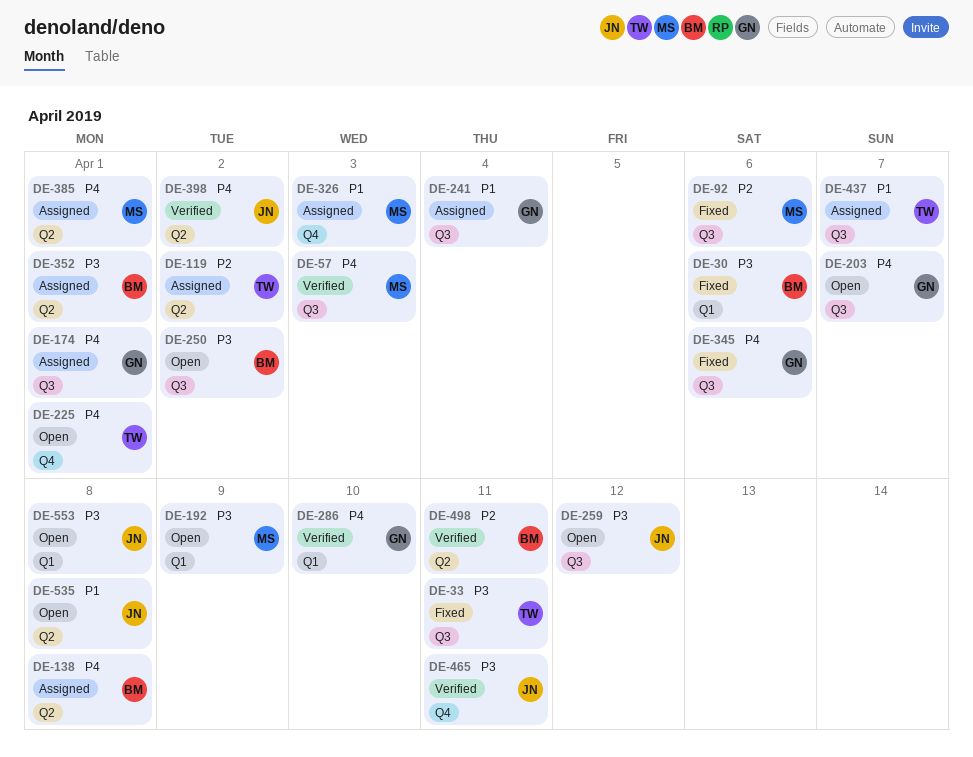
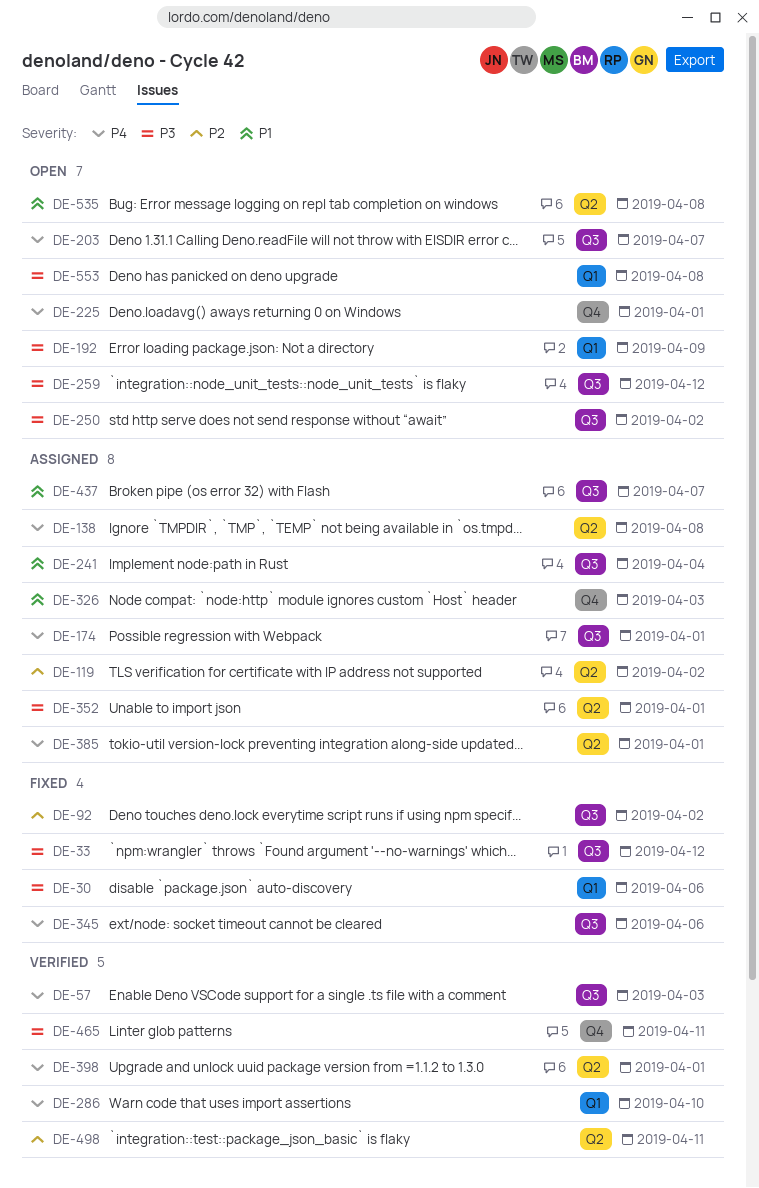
DE-33, due: Apr 11 -> Apr 12
DE-92, due: Apr 6 -> Apr 2
DE-398, due: Apr 2 -> Apr 1

